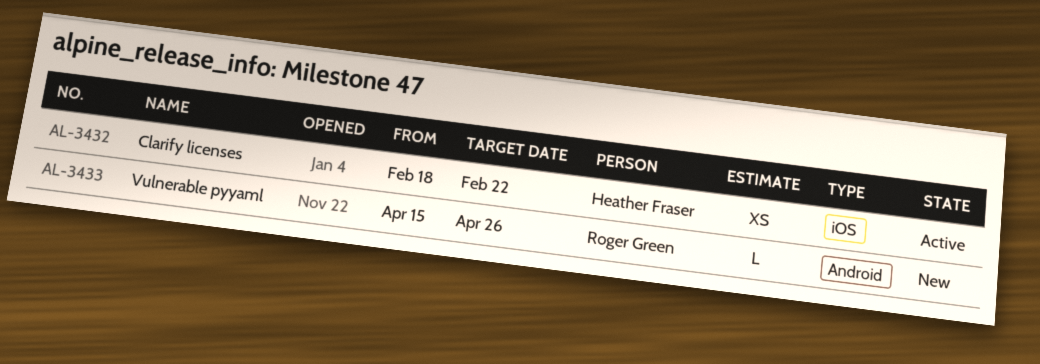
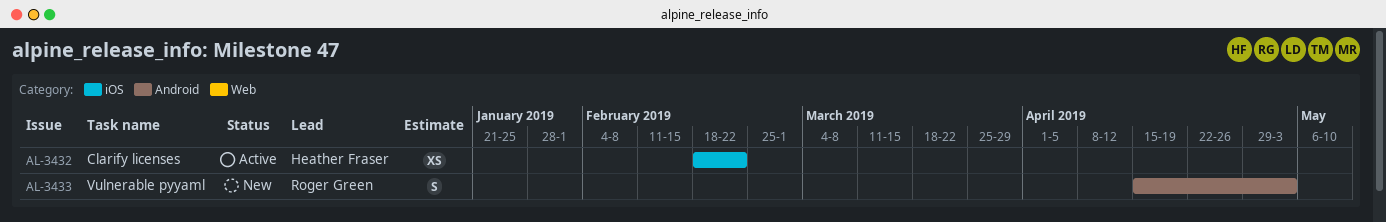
AL-3433, estimate: L -> S
AL-3433, due: Apr 26 -> May 3

